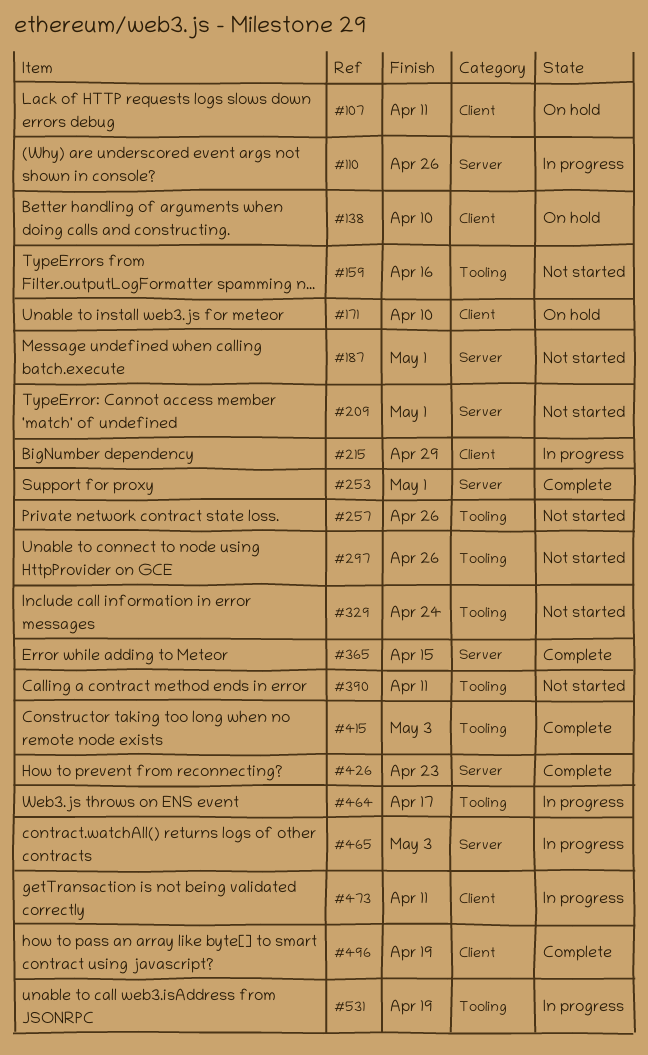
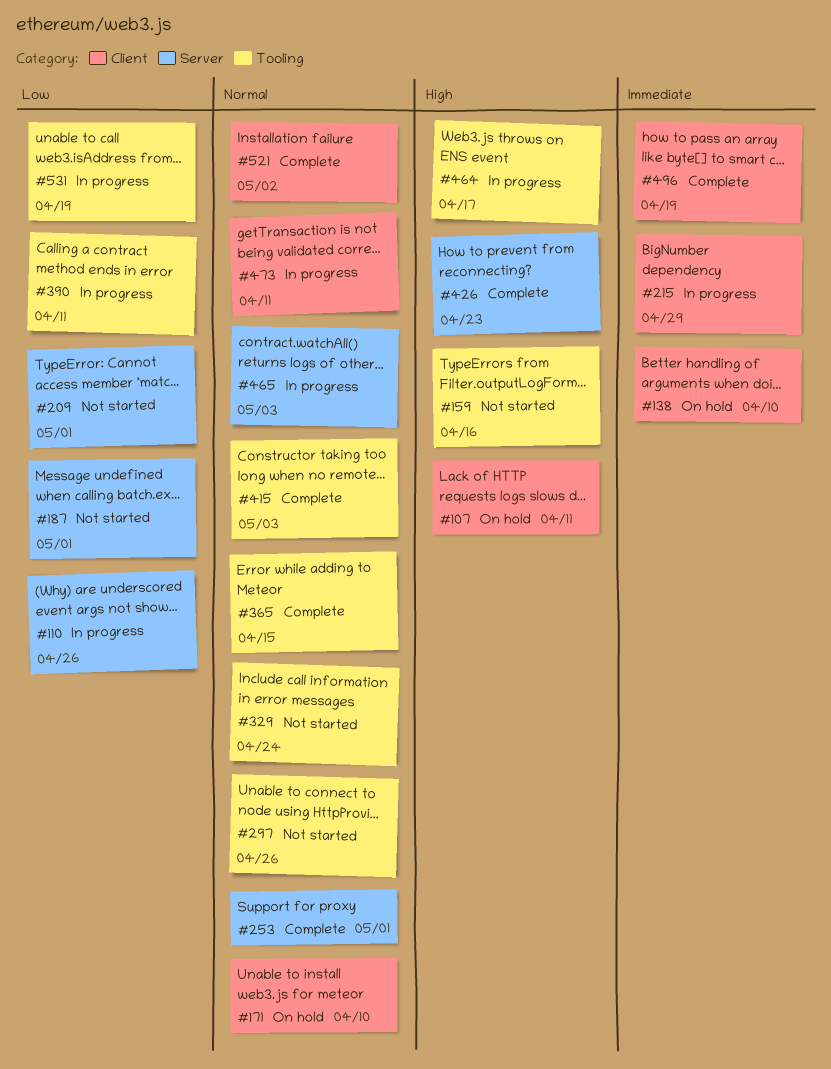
#257: present -> none
#365, label: Server -> Tooling
#390, status: Not started -> In progress
#521: none -> present

